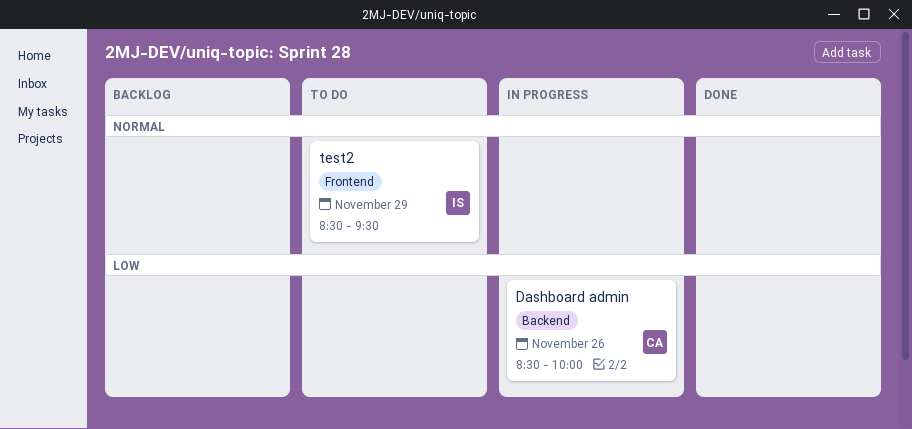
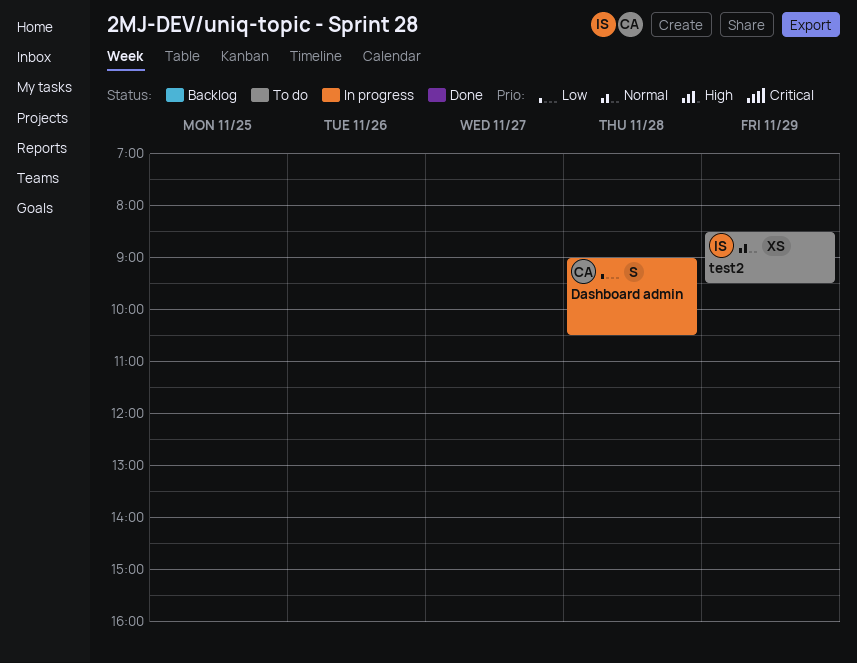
Dashboard admin, day: Nov 26 -> Nov 28
Dashboard admin, begins: 08:30 -> 09:00
Dashboard admin, ends: 10:00 -> 10:30

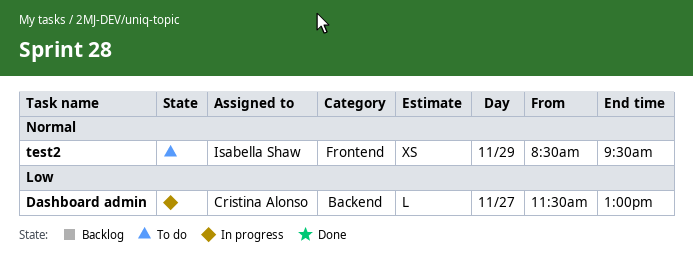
Dashboard admin, estimate: S -> L
Dashboard admin, day: Nov 28 -> Nov 27
Dashboard admin, begins: 09:00 -> 11:30
Dashboard admin, ends: 10:30 -> 13:00

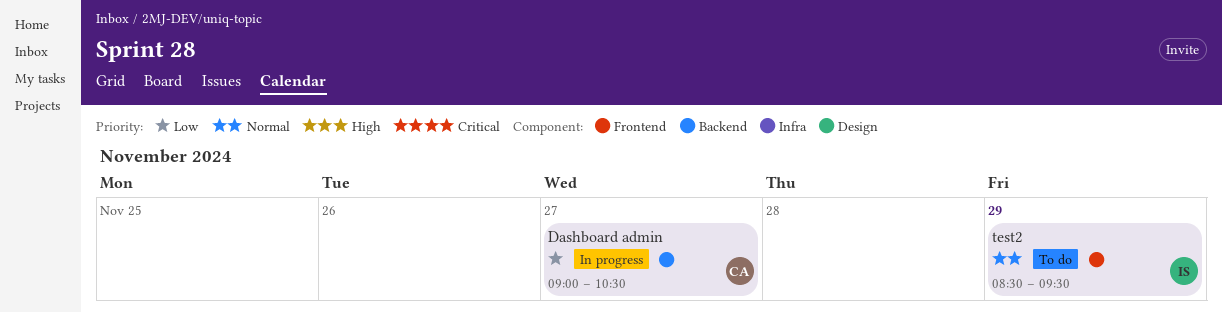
Dashboard admin, begins: 11:30 -> 09:00
Dashboard admin, ends: 13:00 -> 10:30

